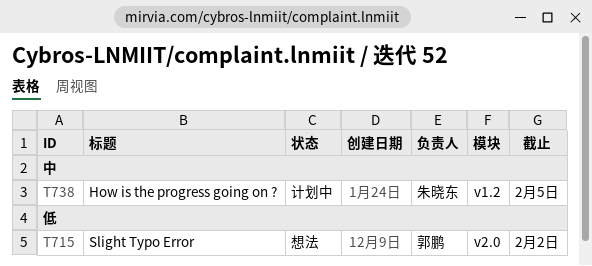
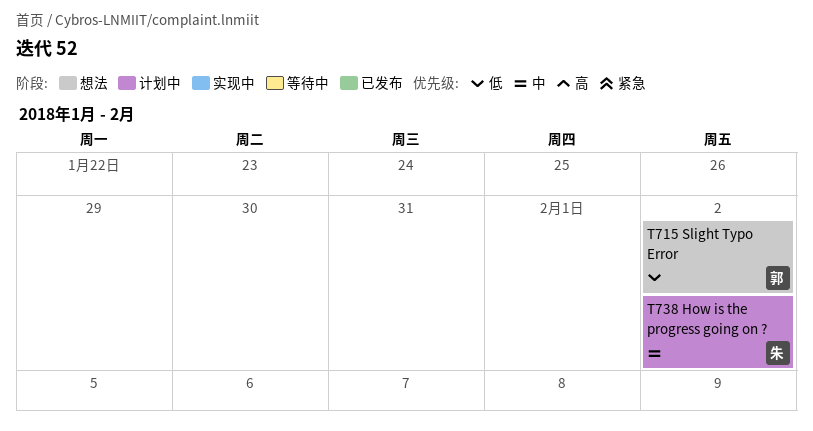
T738, due: Feb 5 -> Feb 2

